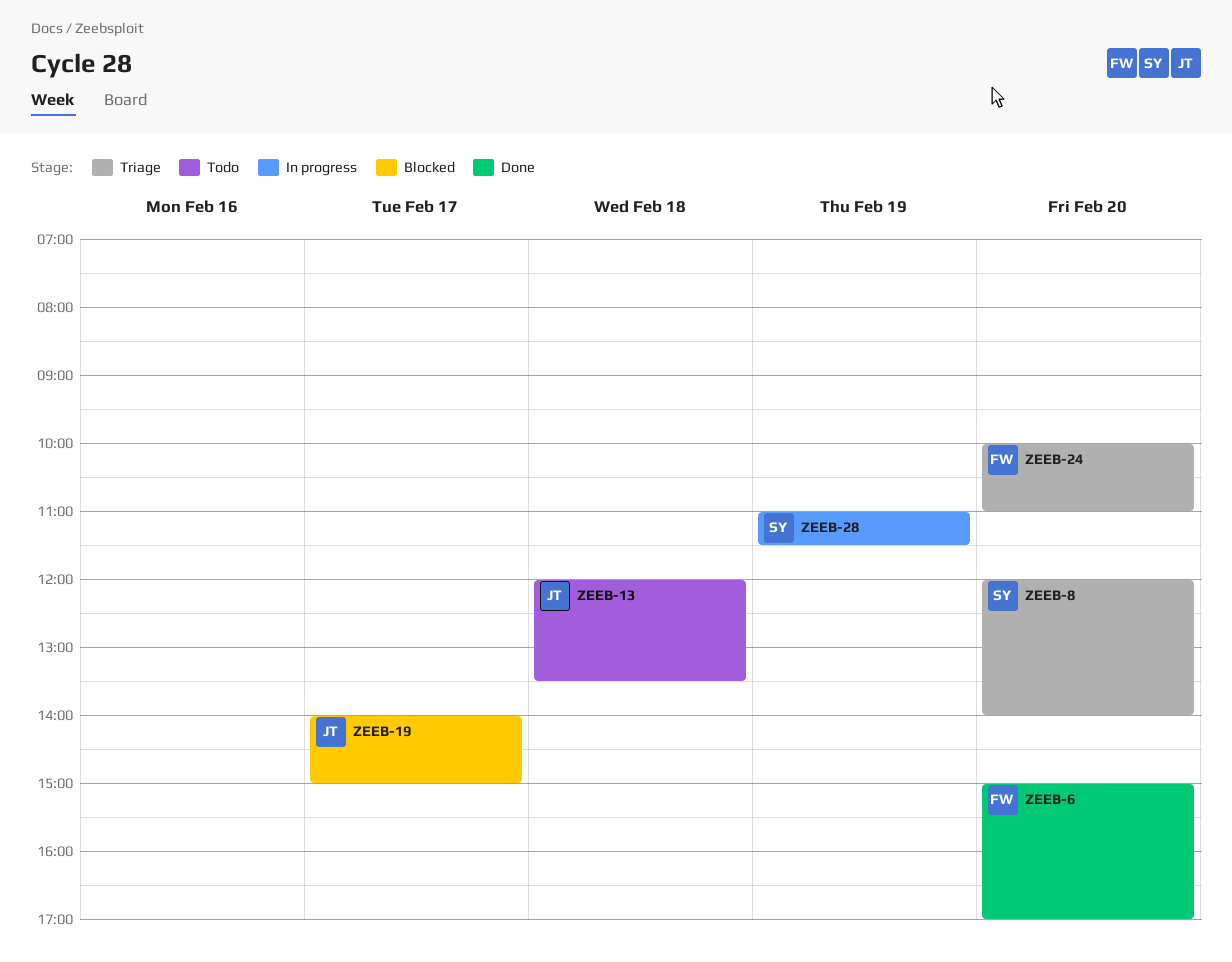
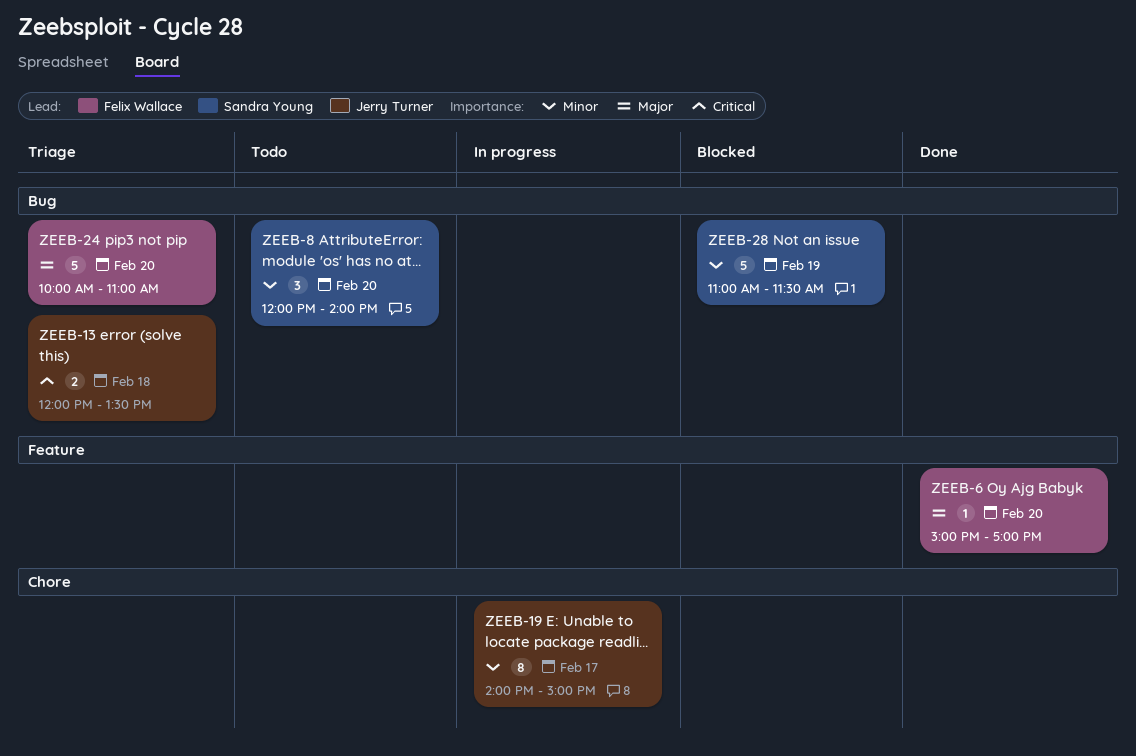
ZEEB-8, status: Triage -> Todo
ZEEB-13, status: Todo -> Triage
ZEEB-19, status: Blocked -> In progress
ZEEB-28, status: In progress -> Blocked

